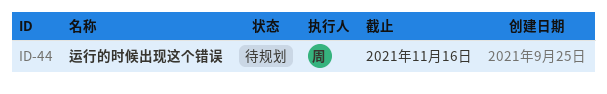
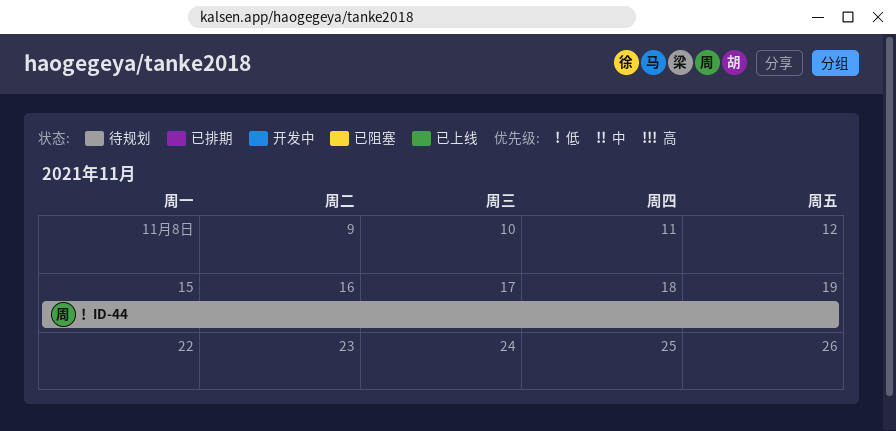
ID-44, due: Nov 16 -> Nov 19

